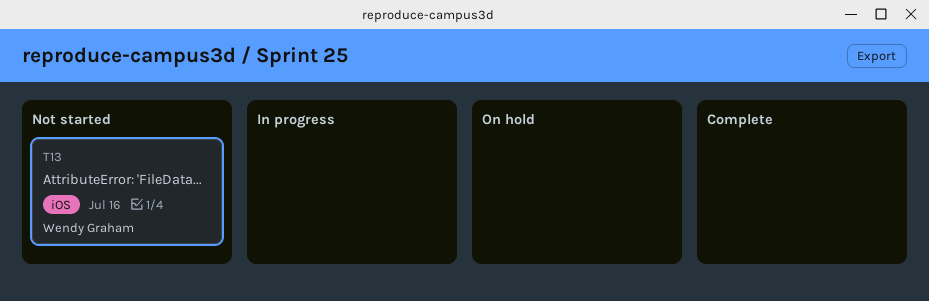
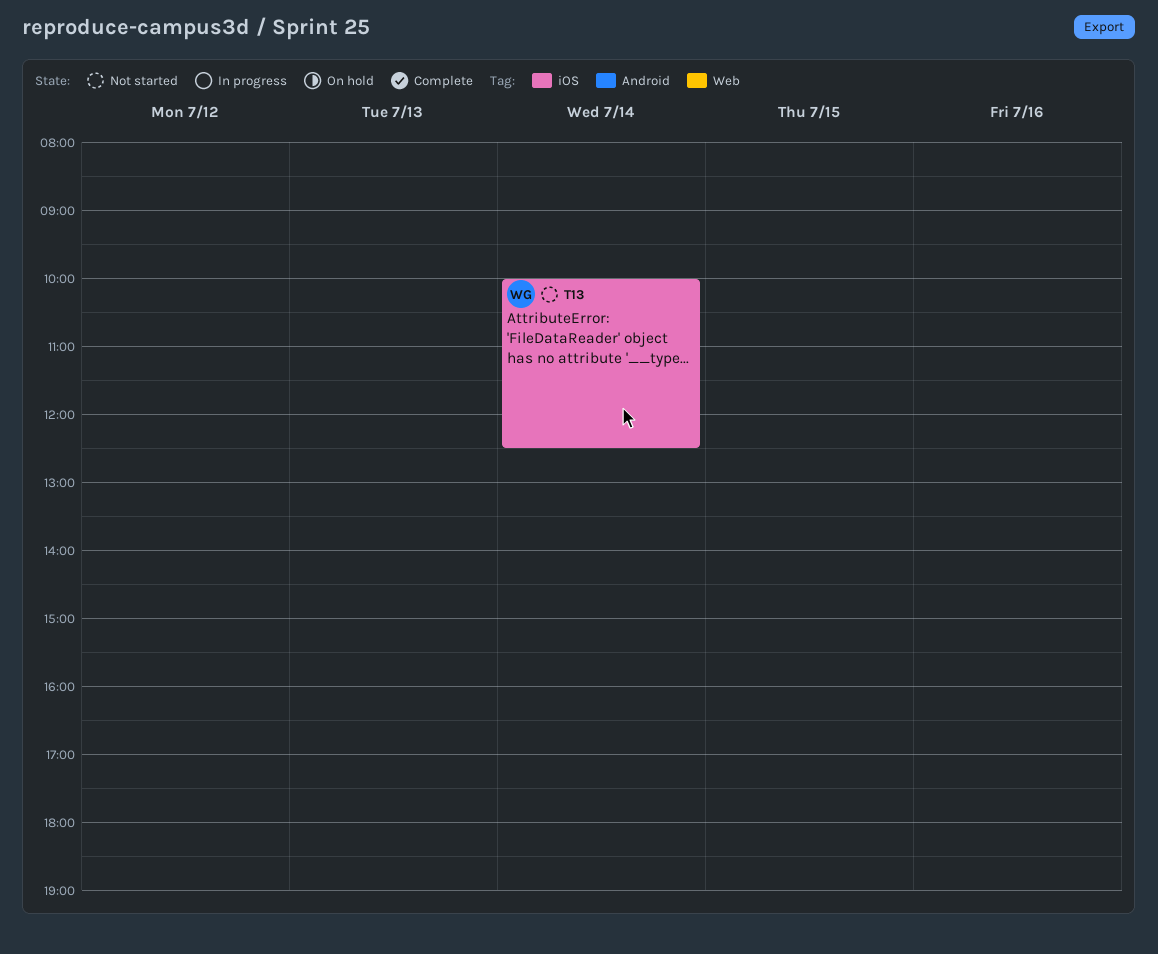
T13, day: Jul 16 -> Jul 14

